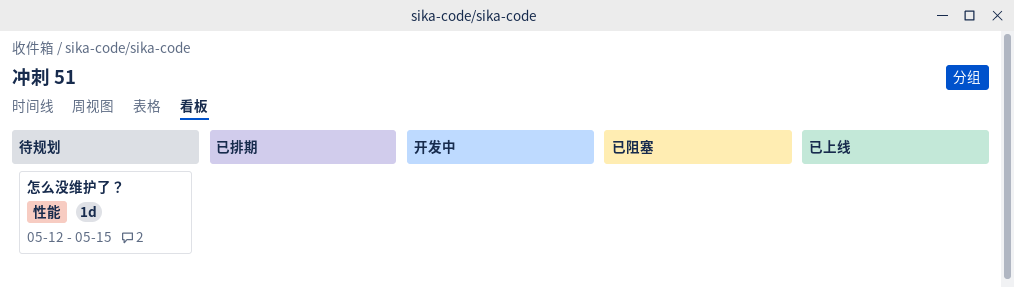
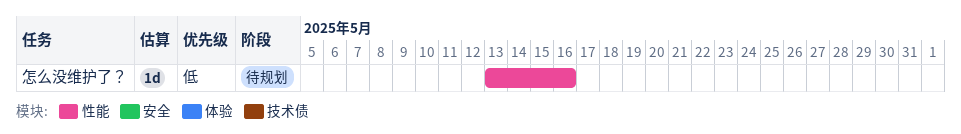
怎么没维护了？, start: May 12 -> May 13
怎么没维护了？, due: May 15 -> May 16

